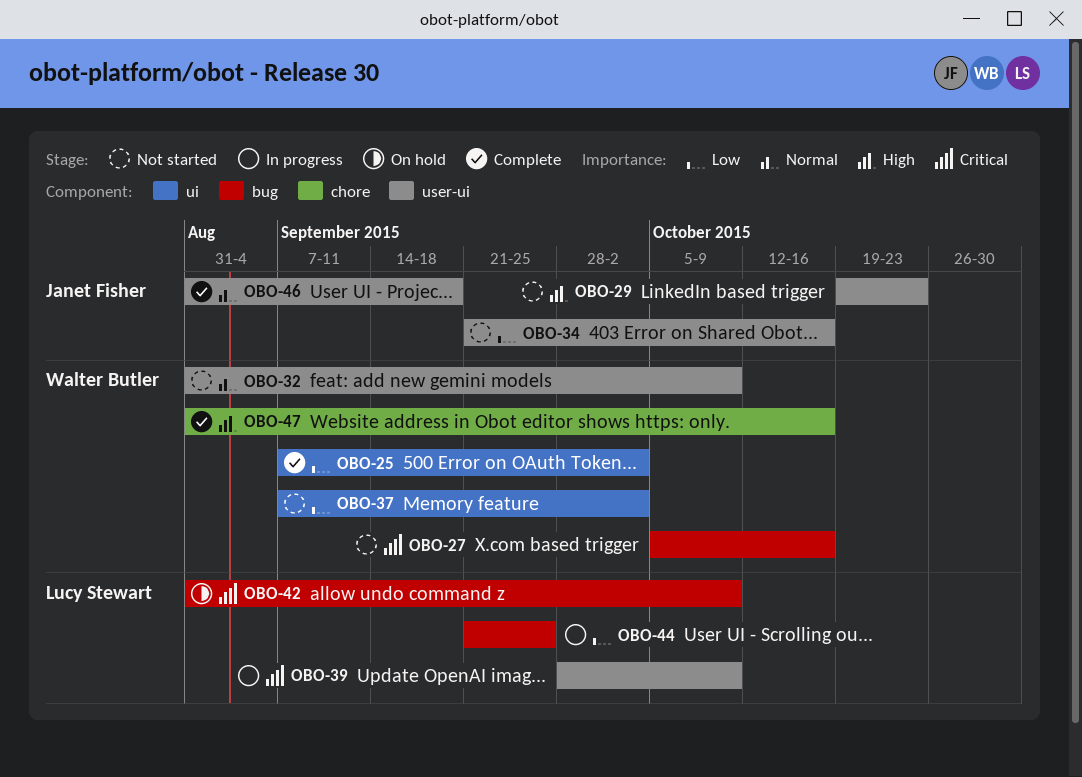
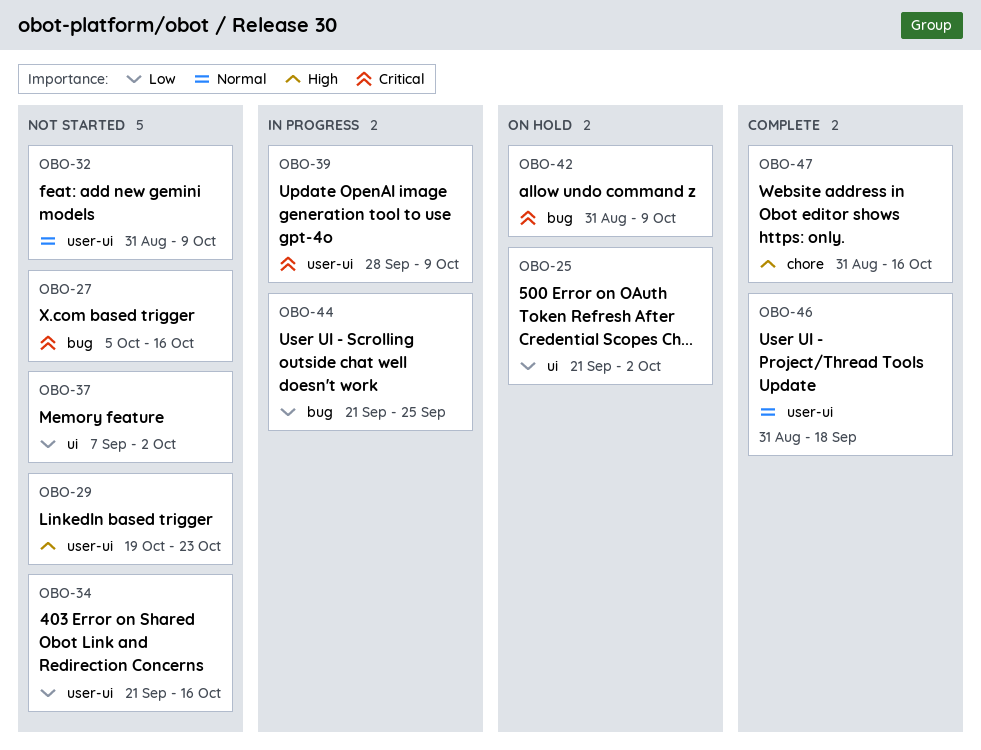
OBO-25, status: Complete -> On hold
OBO-25, start: Sep 7 -> Sep 21

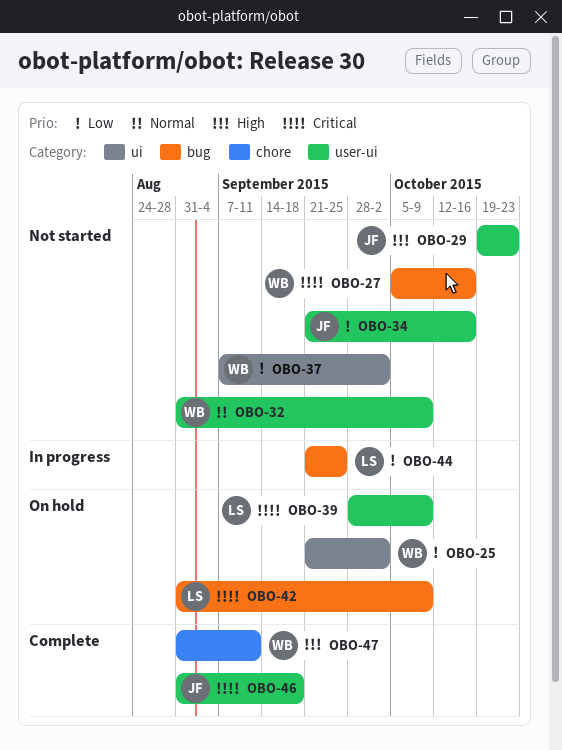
OBO-39, status: In progress -> On hold
OBO-46, priority: Normal -> Critical
OBO-47, due: Oct 16 -> Sep 11

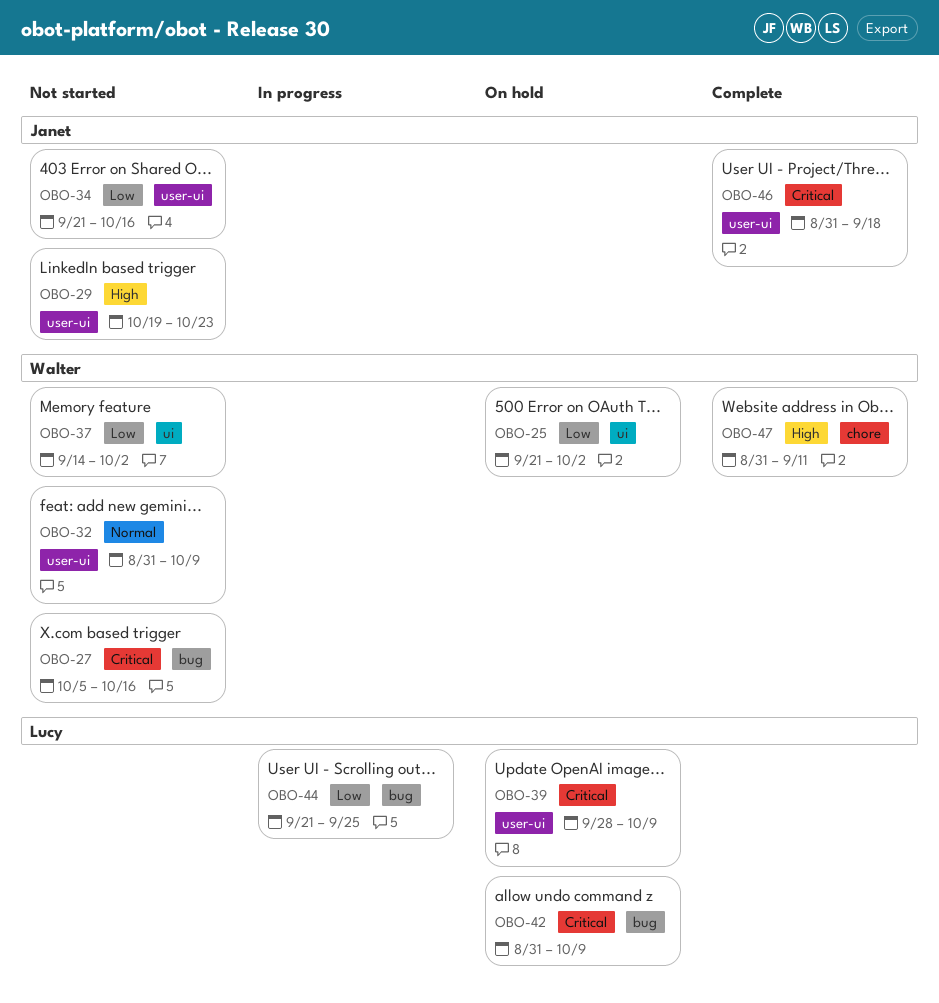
OBO-37, start: Sep 7 -> Sep 14

